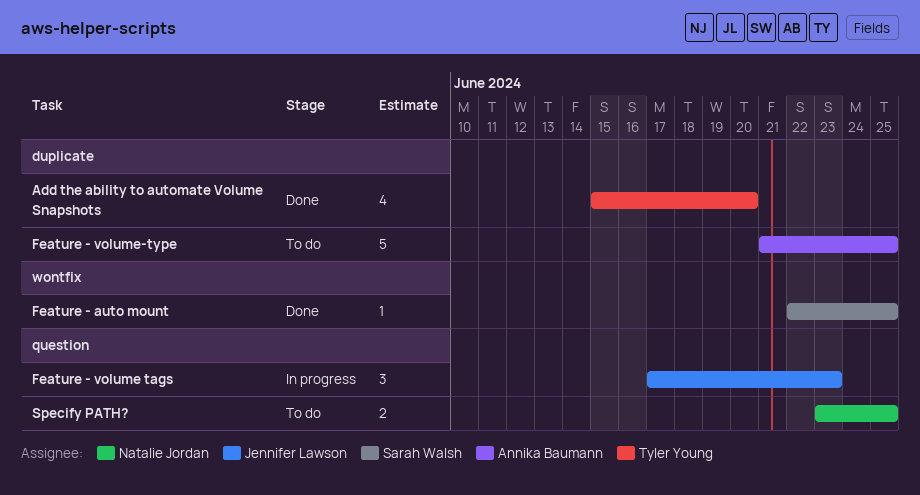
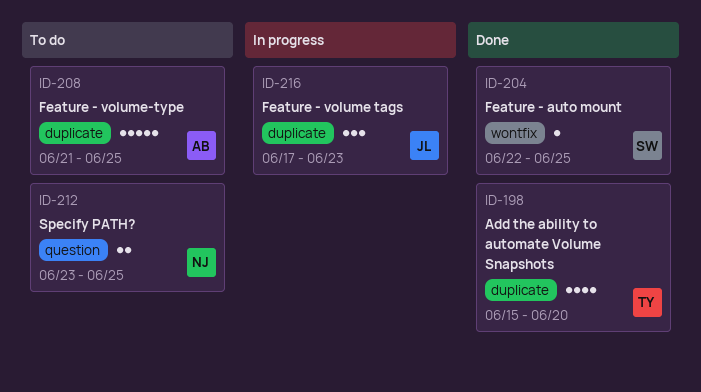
Feature - volume tags, label: question -> duplicate

